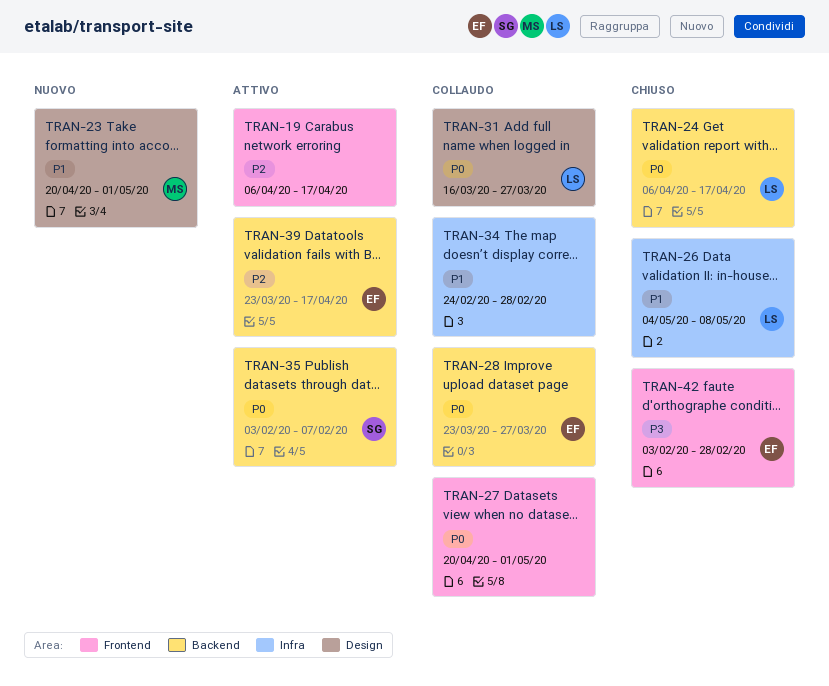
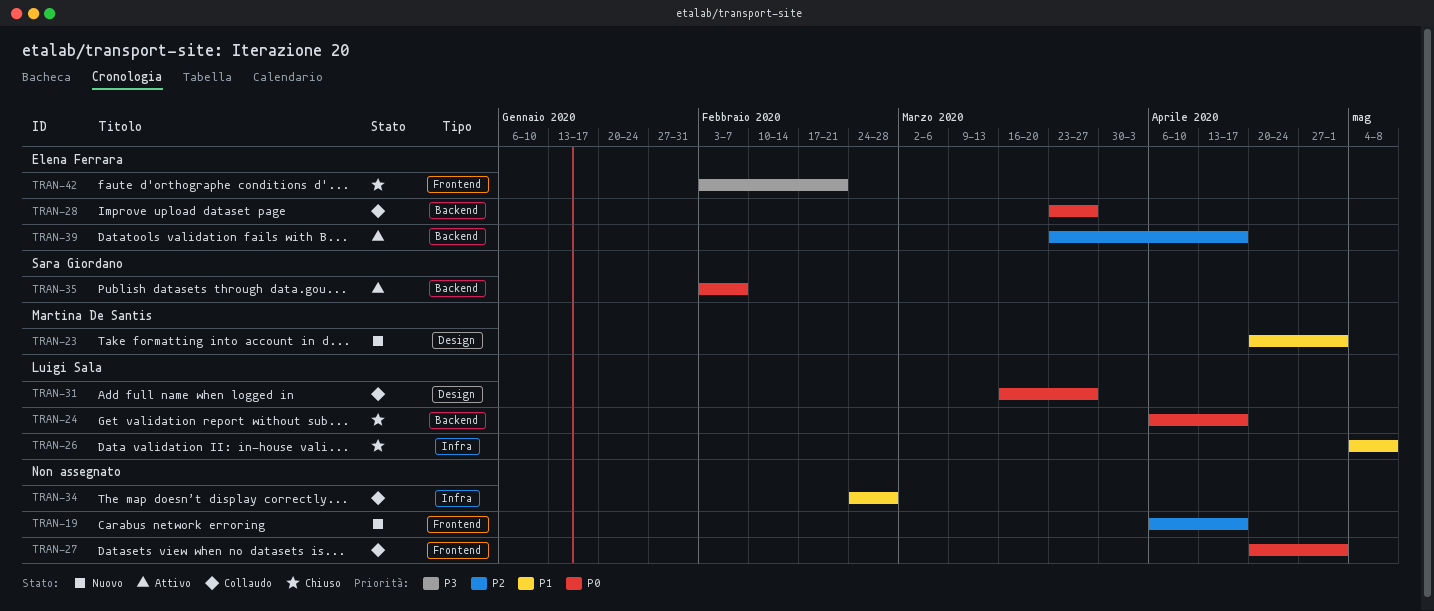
TRAN-19, status: Attivo -> Nuovo
TRAN-42, due: Feb 28 -> Feb 21

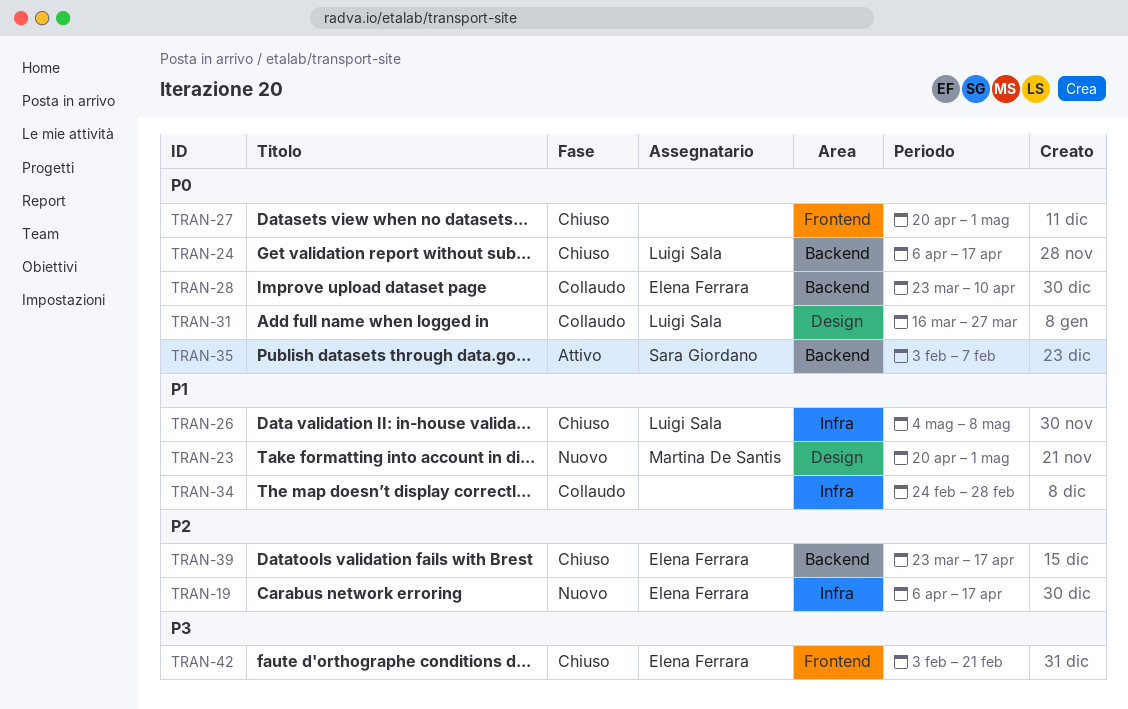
TRAN-19, owner: none -> Elena Ferrara
TRAN-19, label: Frontend -> Infra
TRAN-27, status: Collaudo -> Chiuso
TRAN-28, due: Mar 27 -> Apr 10
TRAN-39, status: Attivo -> Chiuso

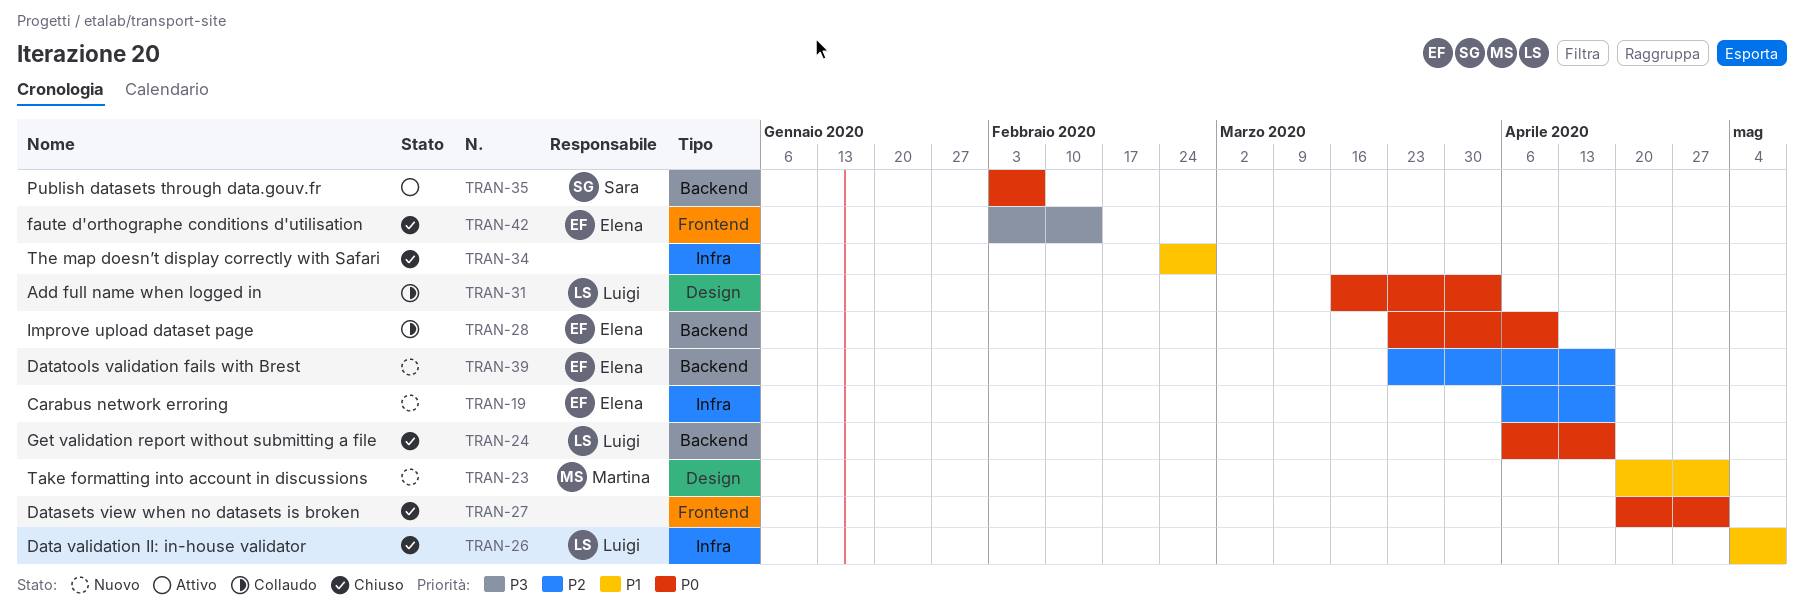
TRAN-31, due: Mar 27 -> Apr 3
TRAN-34, status: Collaudo -> Chiuso
TRAN-39, status: Chiuso -> Nuovo
TRAN-42, due: Feb 21 -> Feb 14

